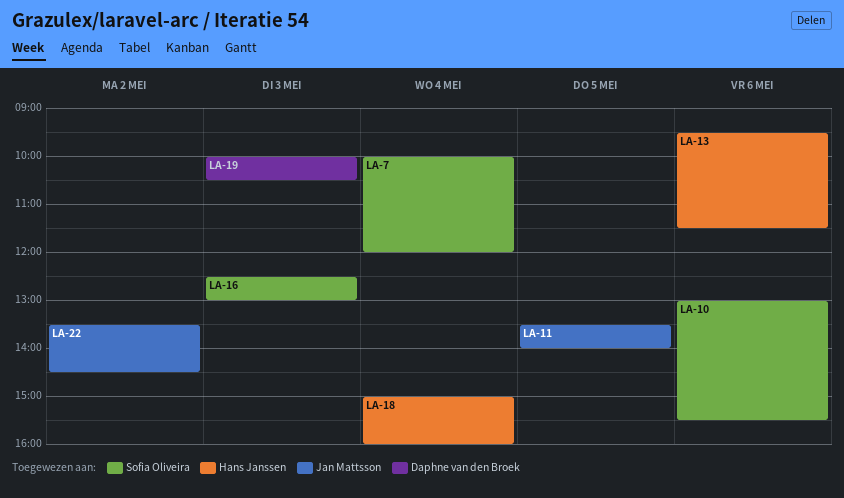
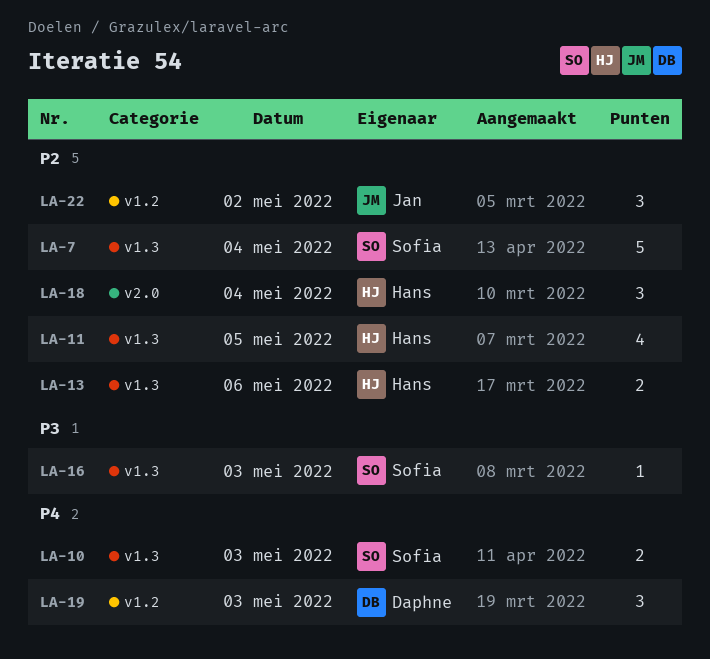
LA-10, day: May 6 -> May 3
LA-11, owner: Jan Mattsson -> Hans Janssen

